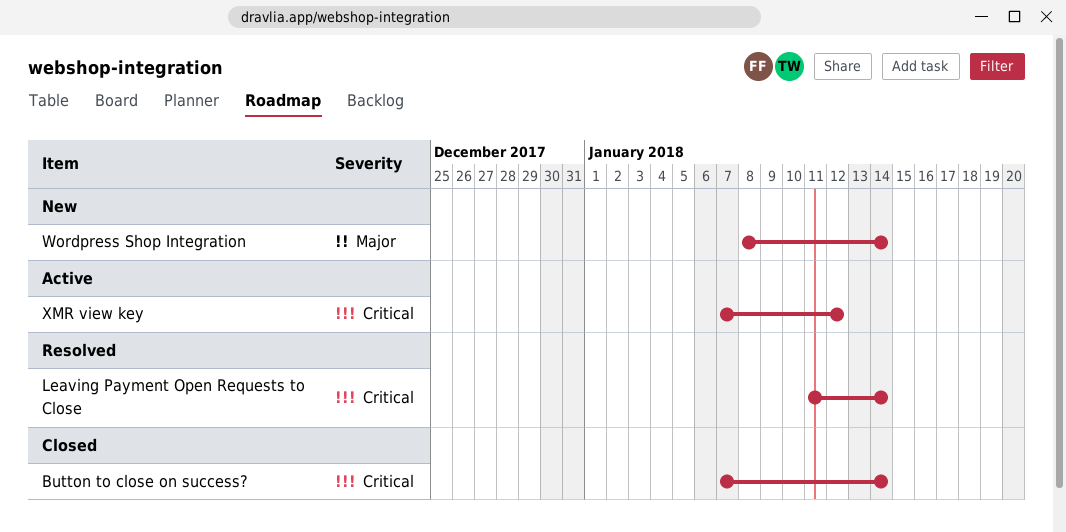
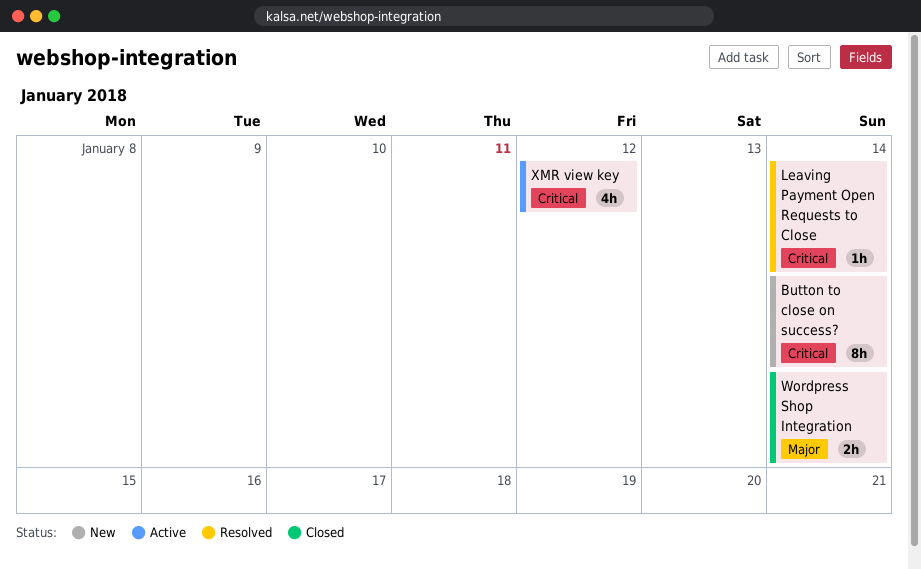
Button to close on success?, status: Closed -> New
Wordpress Shop Integration, status: New -> Closed

